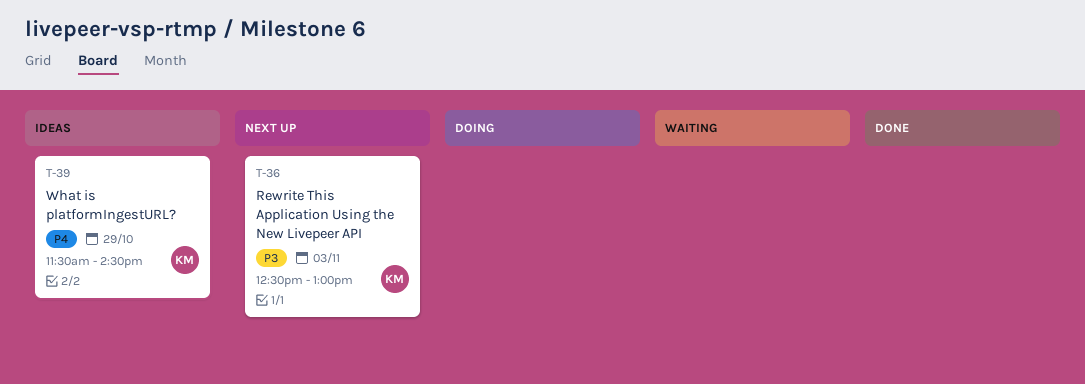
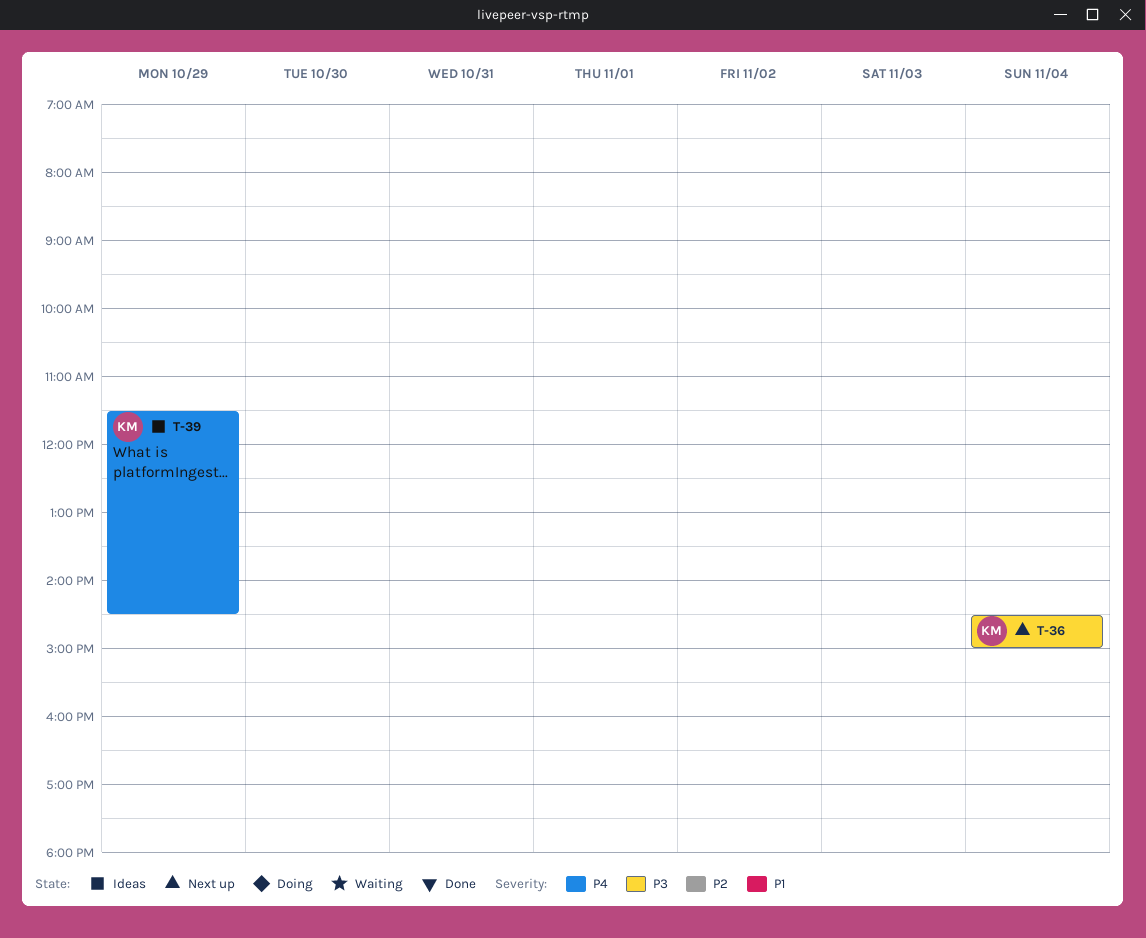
T-36, day: Nov 3 -> Nov 4
T-36, begins: 12:30 -> 14:30
T-36, ends: 13:00 -> 15:00

